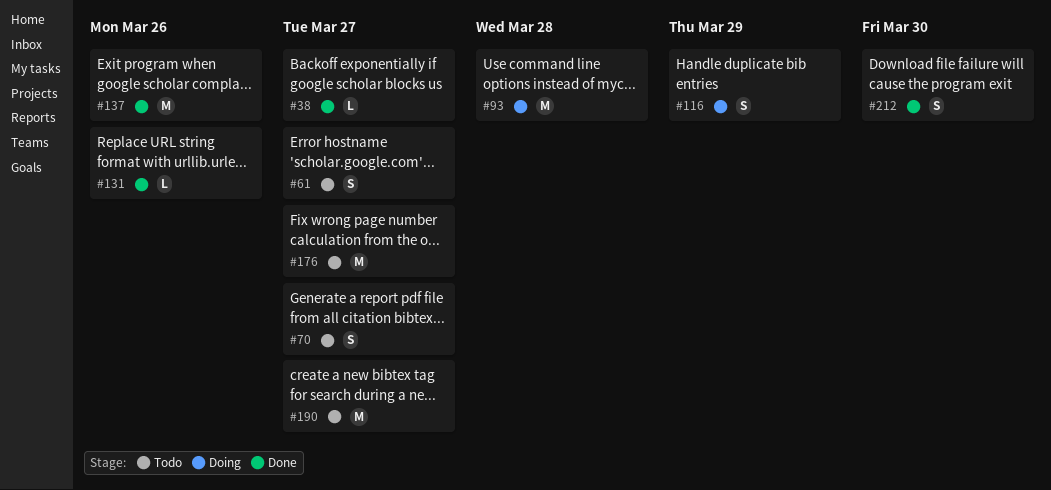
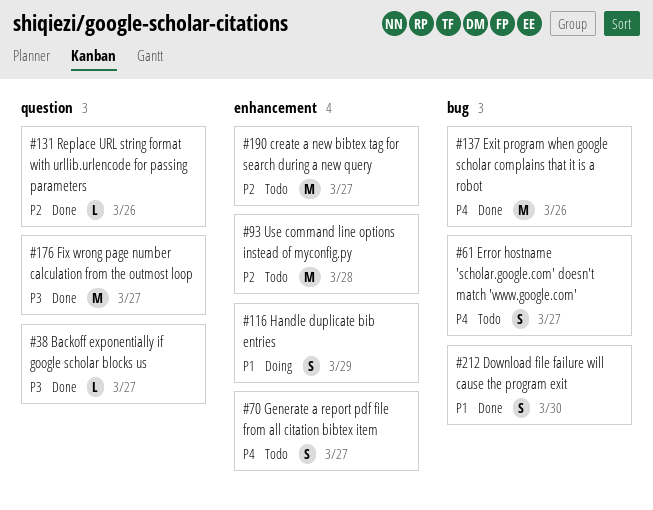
#93, status: Doing -> Todo
#176, status: Todo -> Done

